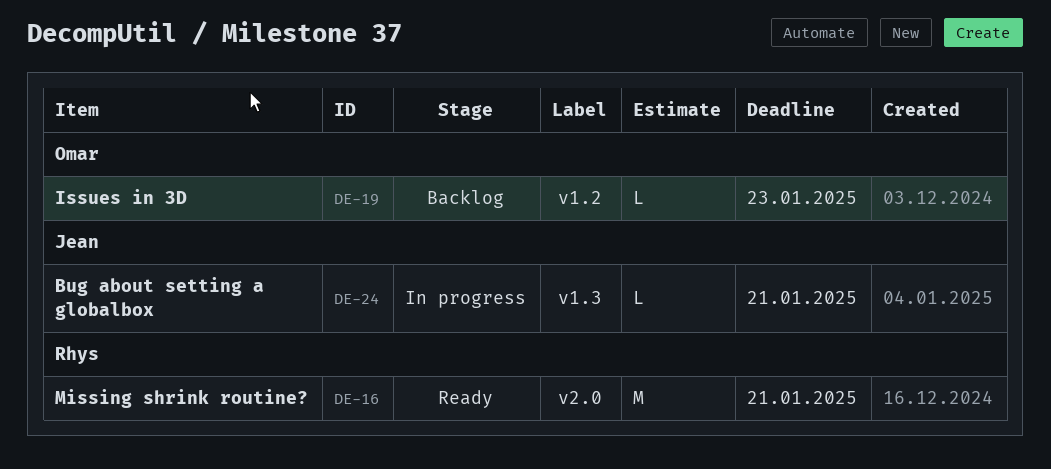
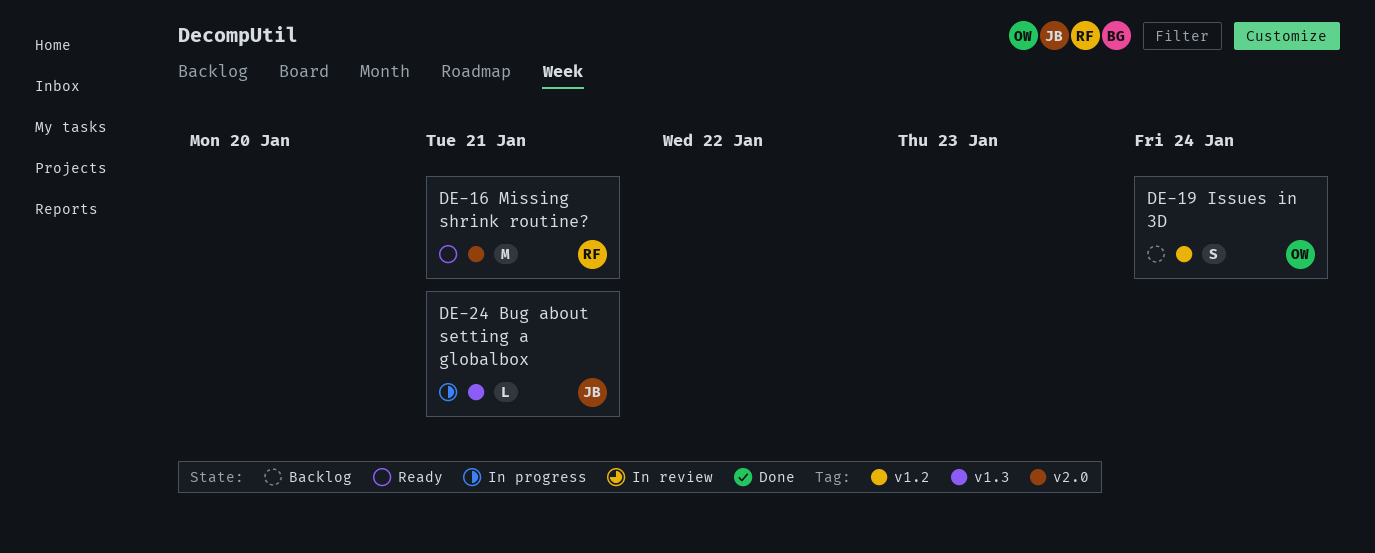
DE-19, estimate: L -> S
DE-19, due: Jan 23 -> Jan 24

